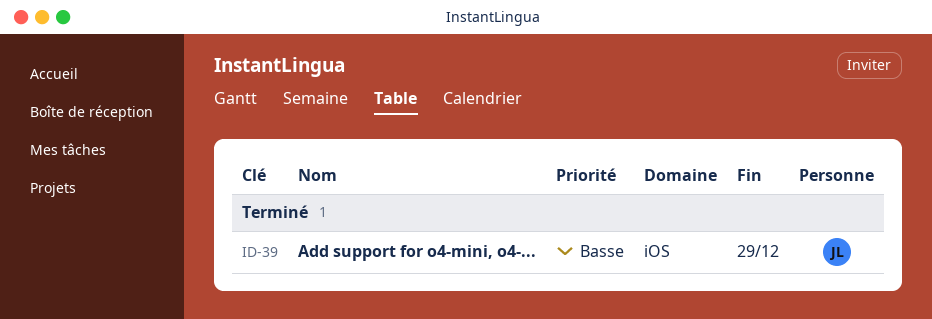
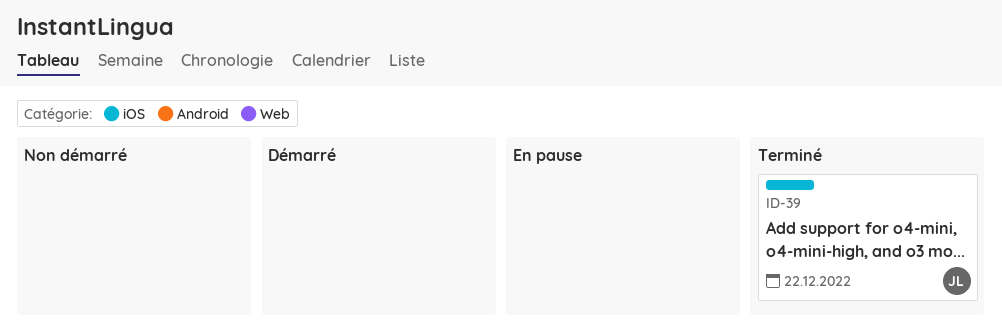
ID-39, due: Dec 29 -> Dec 22

